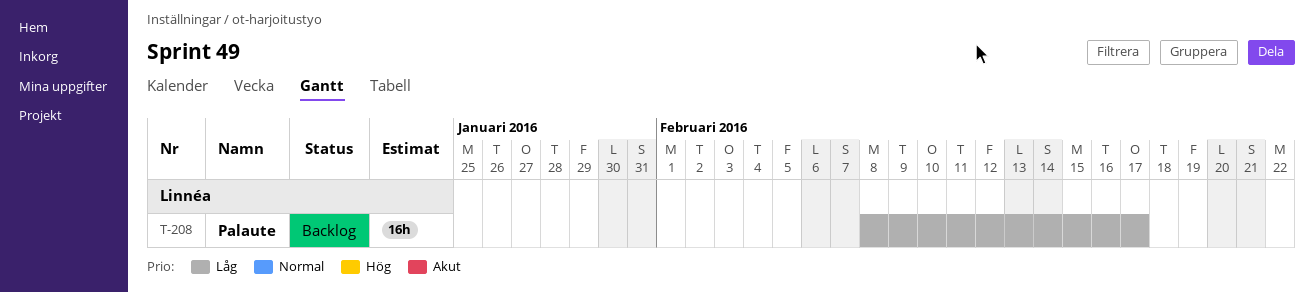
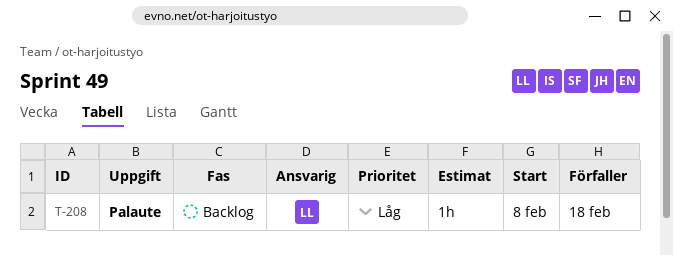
T-208, estimate: 16h -> 1h
T-208, due: Feb 17 -> Feb 18

